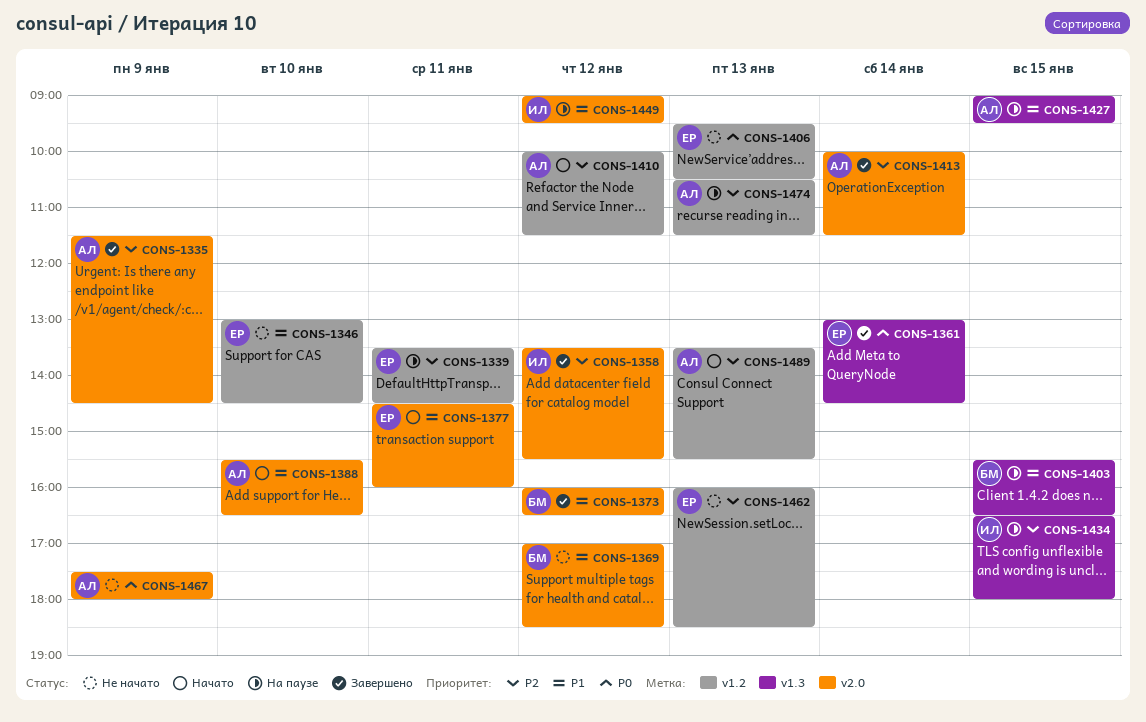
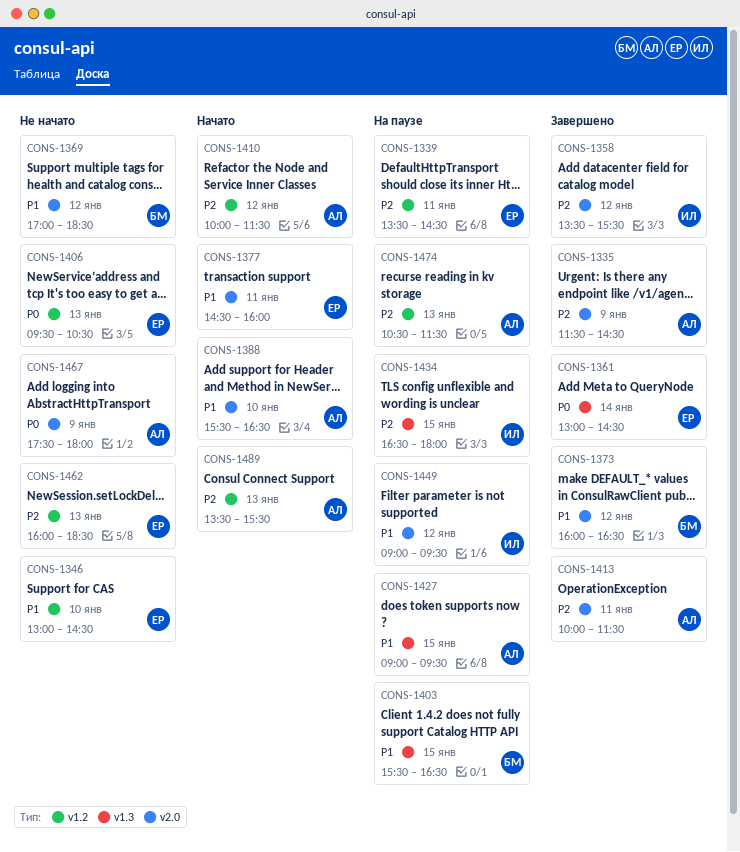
CONS-1413, day: Jan 14 -> Jan 11

